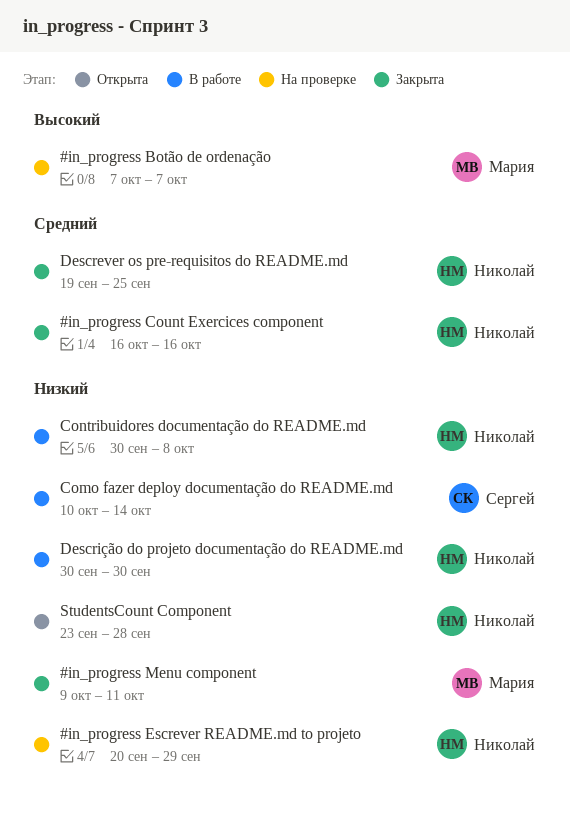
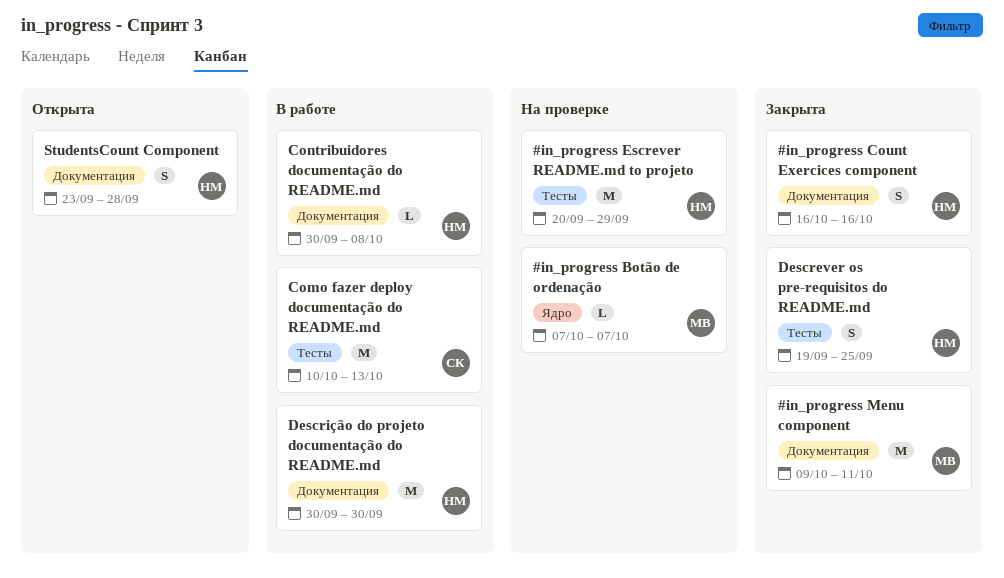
Como fazer deploy documentação do README.md, due: Oct 14 -> Oct 13

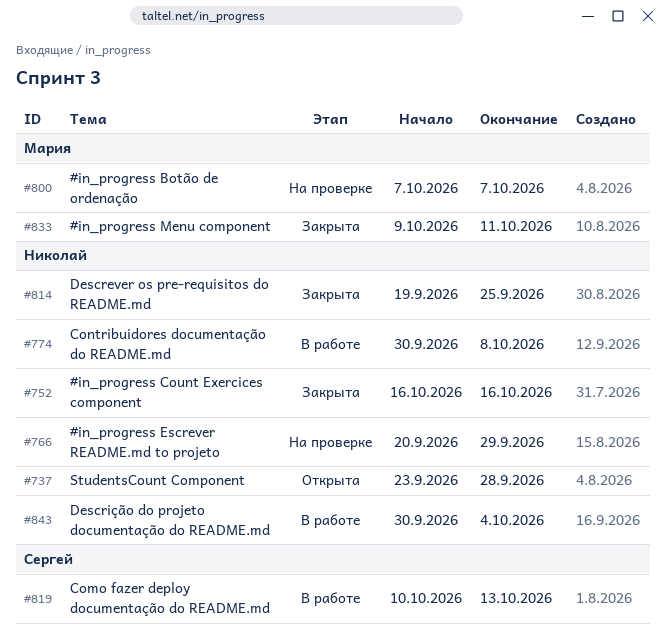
Descrição do projeto documentação do README.md, due: Sep 30 -> Oct 4

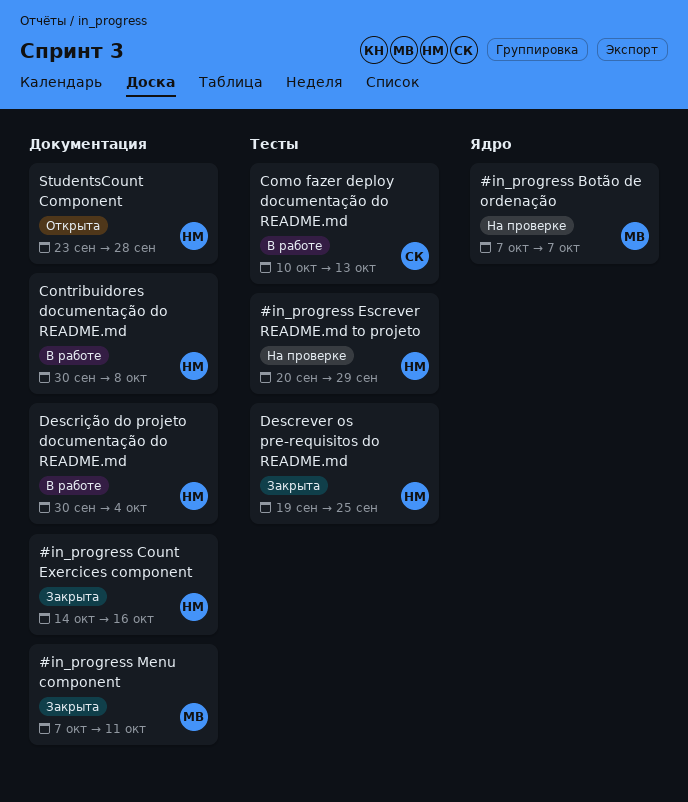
#in_progress Count Exercices component, start: Oct 16 -> Oct 14
#in_progress Menu component, start: Oct 9 -> Oct 7

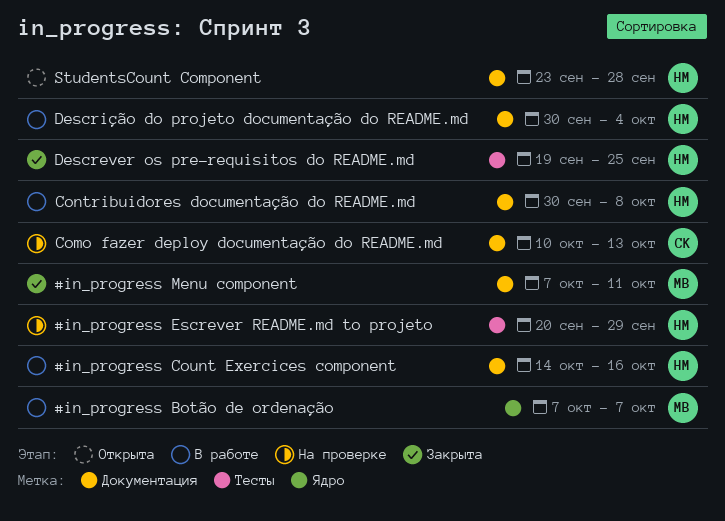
#in_progress Botão de ordenação, status: На проверке -> В работе
#in_progress Count Exercices component, status: Закрыта -> В работе
Como fazer deploy documentação do README.md, status: В работе -> На проверке
Como fazer deploy documentação do README.md, label: Тесты -> Документация

